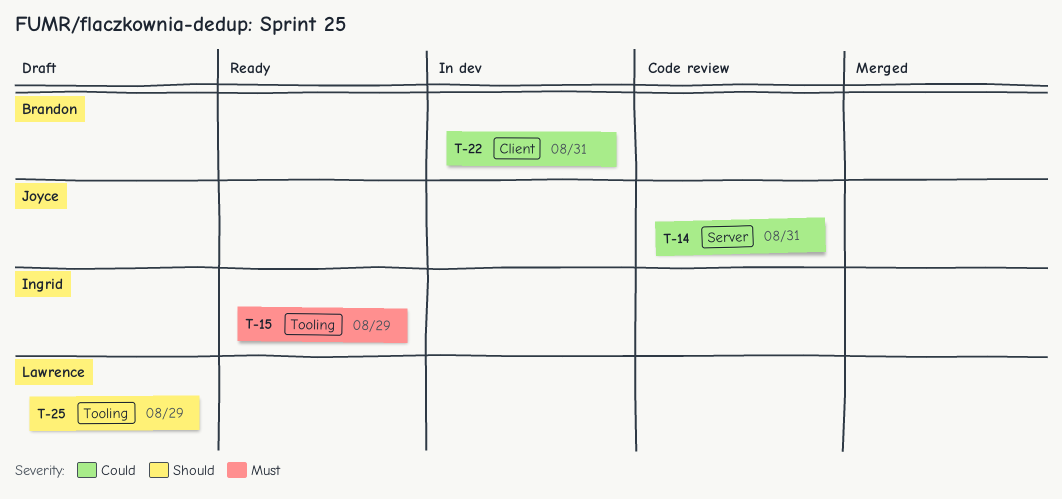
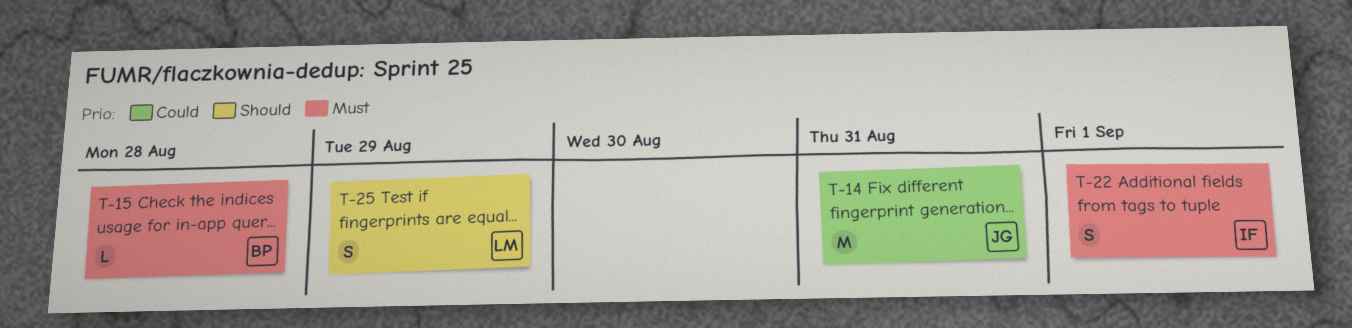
T-15, owner: Ingrid -> Brandon
T-15, due: Aug 29 -> Aug 28
T-22, owner: Brandon -> Ingrid
T-22, priority: Could -> Must
T-22, due: Aug 31 -> Sep 1

